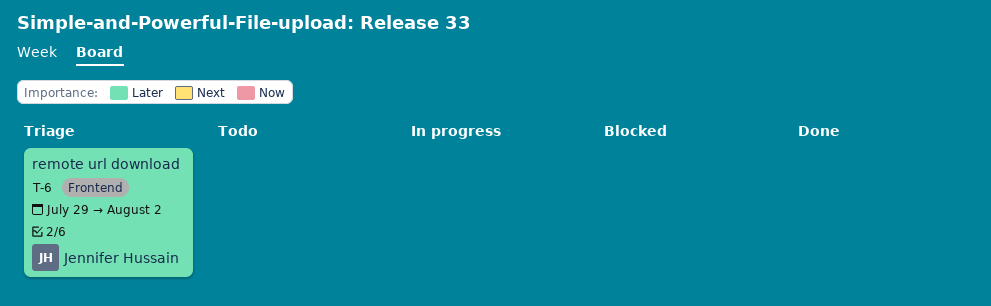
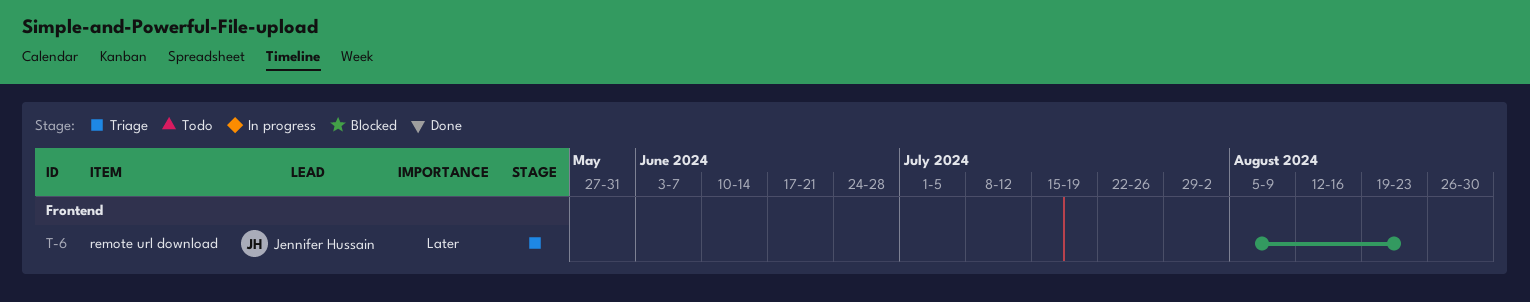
T-6, start: Jul 29 -> Aug 5
T-6, due: Aug 2 -> Aug 23

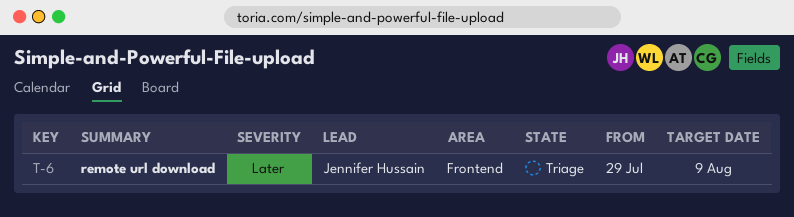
T-6, start: Aug 5 -> Jul 29
T-6, due: Aug 23 -> Aug 9

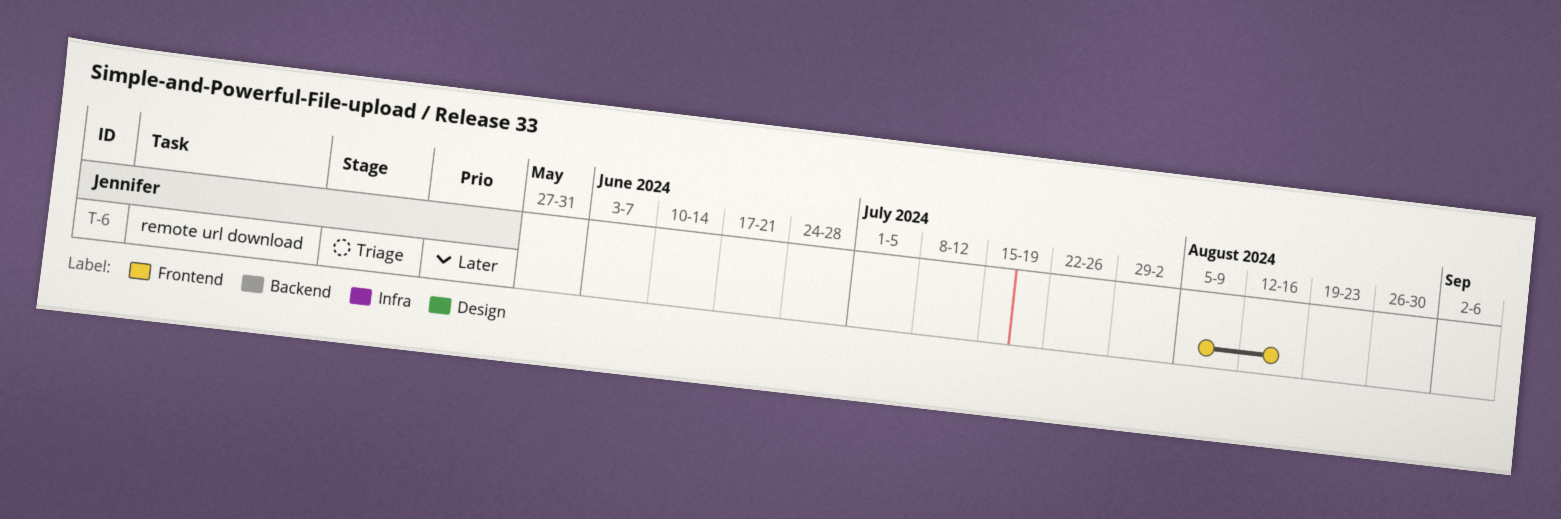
T-6, start: Jul 29 -> Aug 5
T-6, due: Aug 9 -> Aug 16

